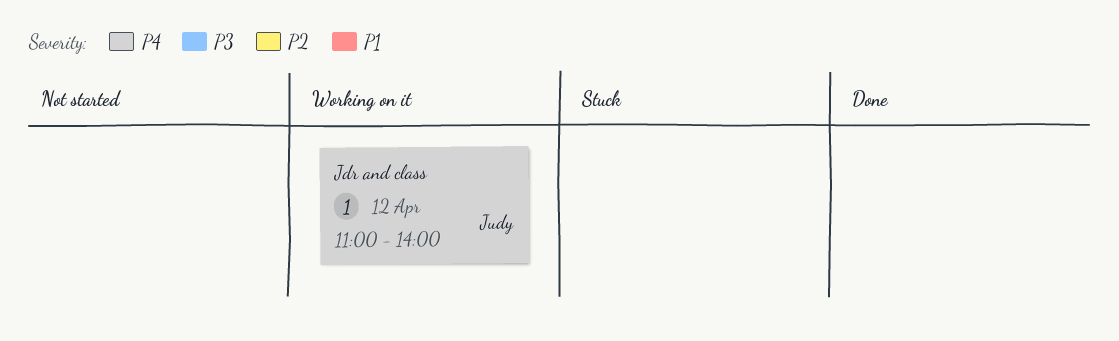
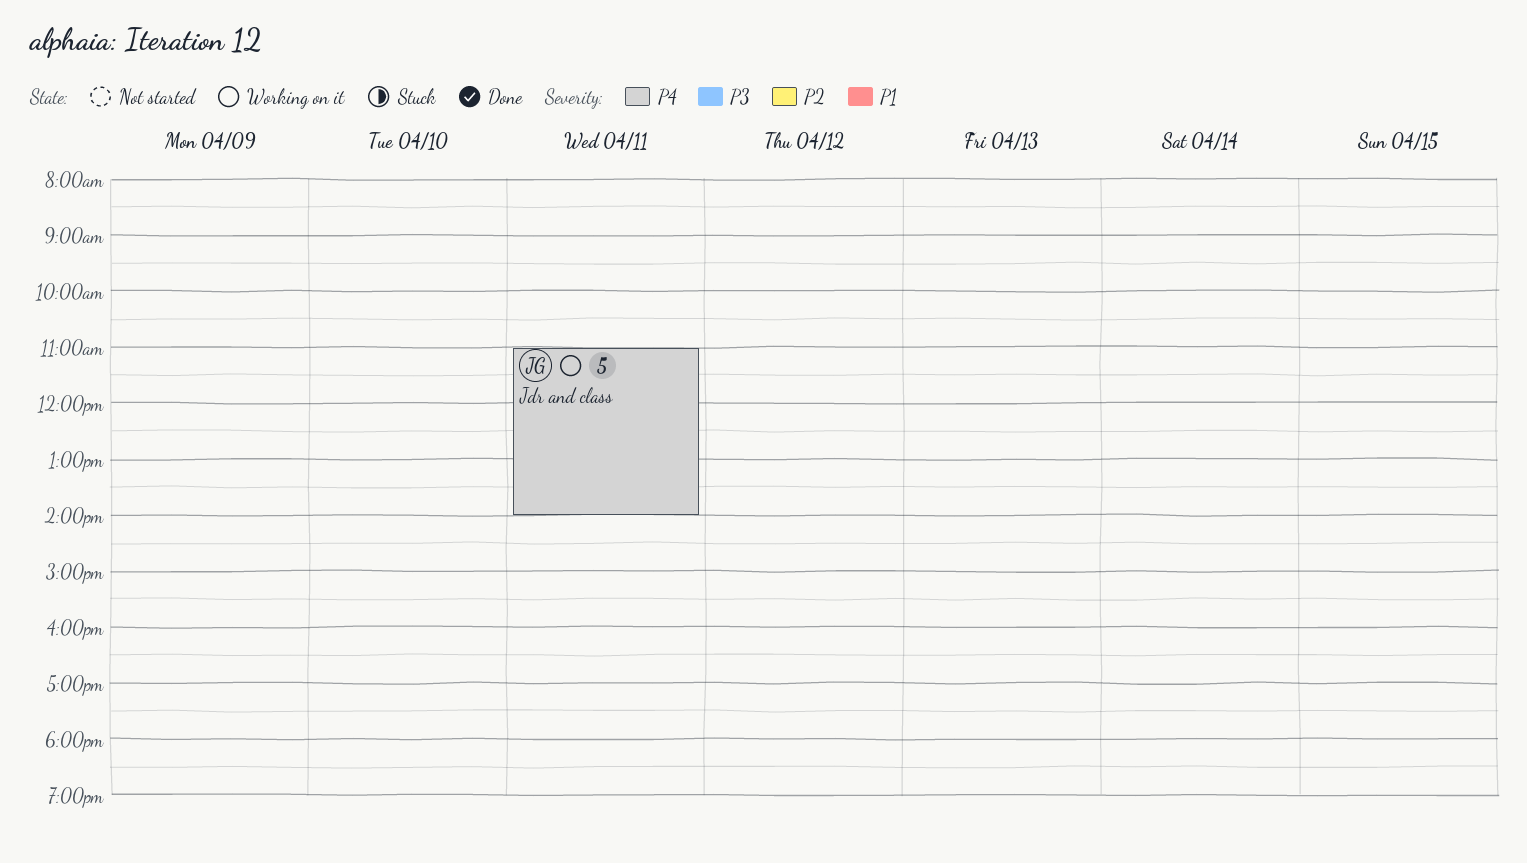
Jdr and class, estimate: 1 -> 5
Jdr and class, day: Apr 12 -> Apr 11

